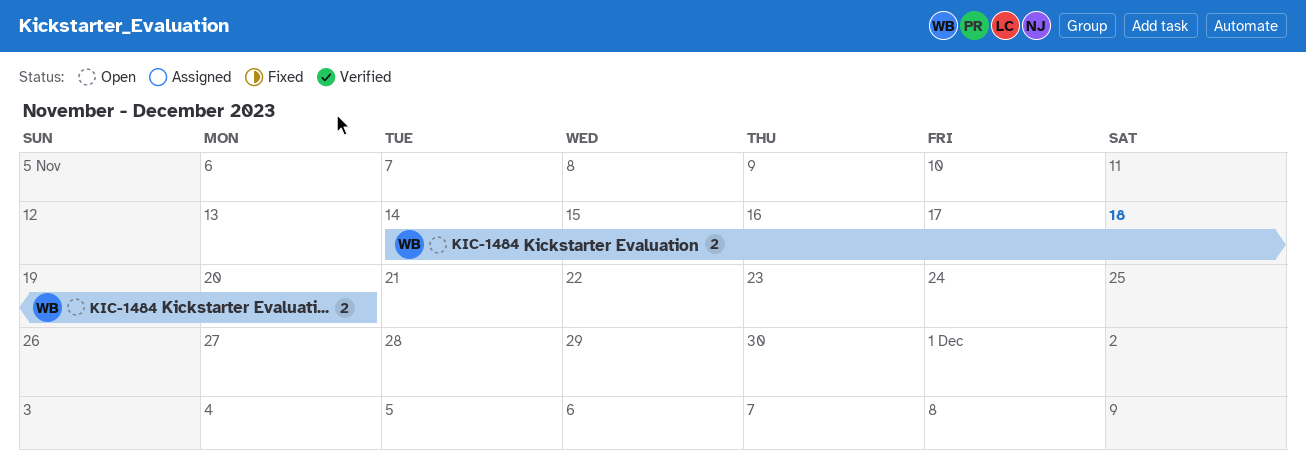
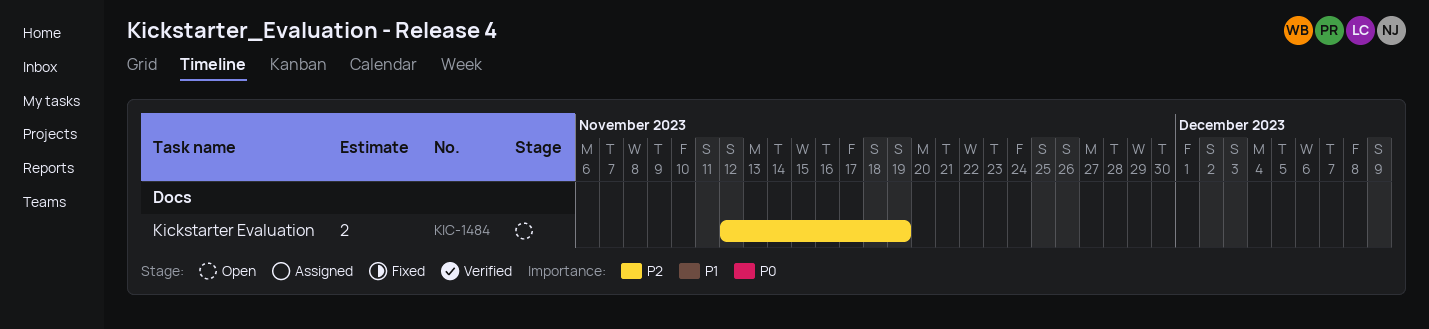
KIC-1484, start: Nov 14 -> Nov 12
KIC-1484, due: Nov 20 -> Nov 19

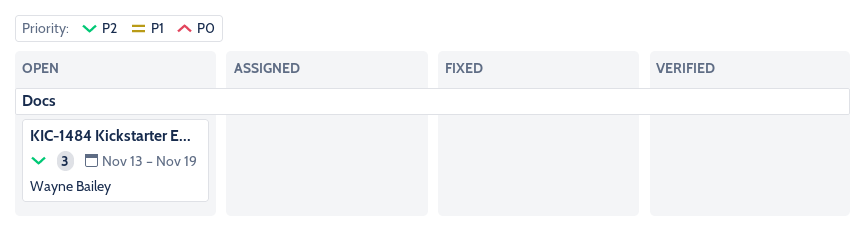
KIC-1484, estimate: 2 -> 3
KIC-1484, start: Nov 12 -> Nov 13

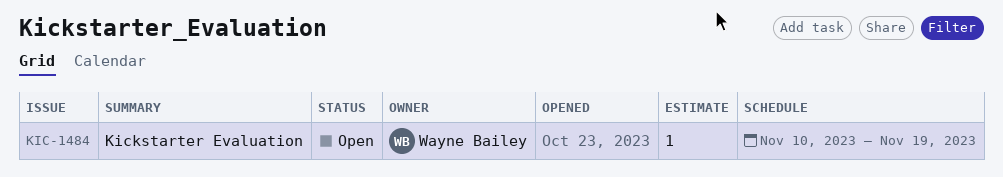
KIC-1484, estimate: 3 -> 1
KIC-1484, start: Nov 13 -> Nov 10

